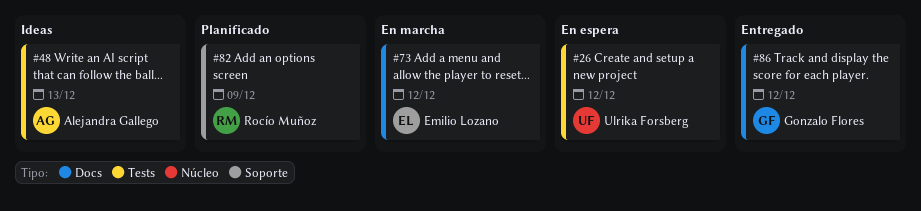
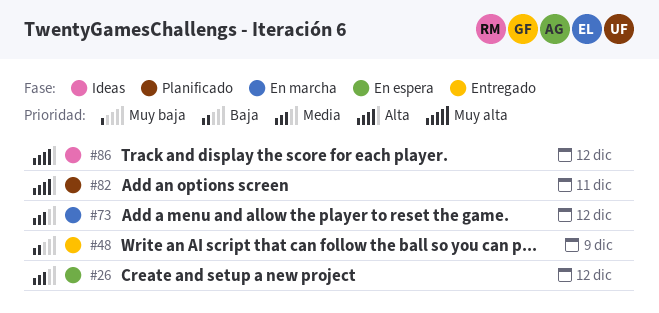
#48, status: Ideas -> Entregado
#48, due: Dec 13 -> Dec 9
#82, due: Dec 9 -> Dec 11
#86, status: Entregado -> Ideas

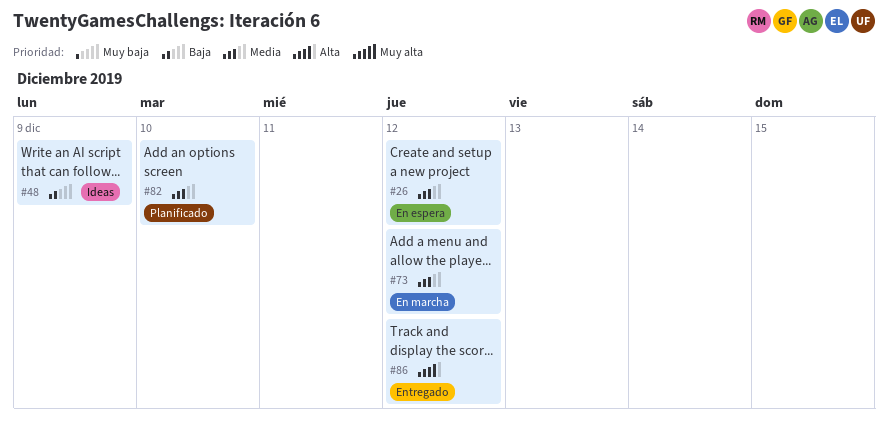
#48, status: Entregado -> Ideas
#82, priority: Alta -> Media
#82, due: Dec 11 -> Dec 10
#86, status: Ideas -> Entregado

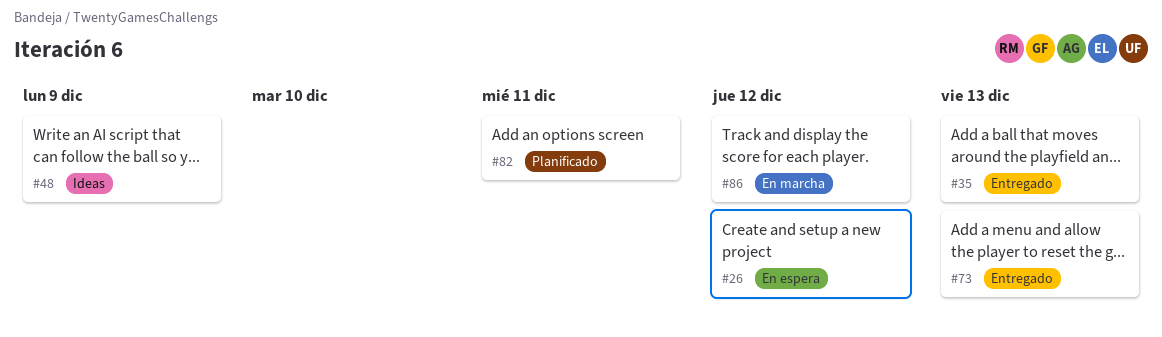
#35: none -> present
#73, status: En marcha -> Entregado
#73, due: Dec 12 -> Dec 13
#82, due: Dec 10 -> Dec 11
#86, status: Entregado -> En marcha

